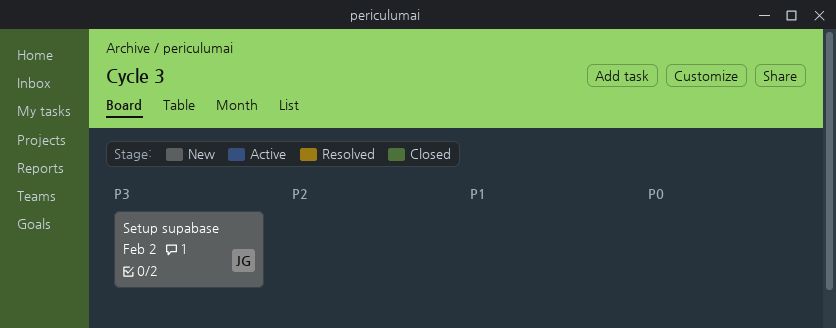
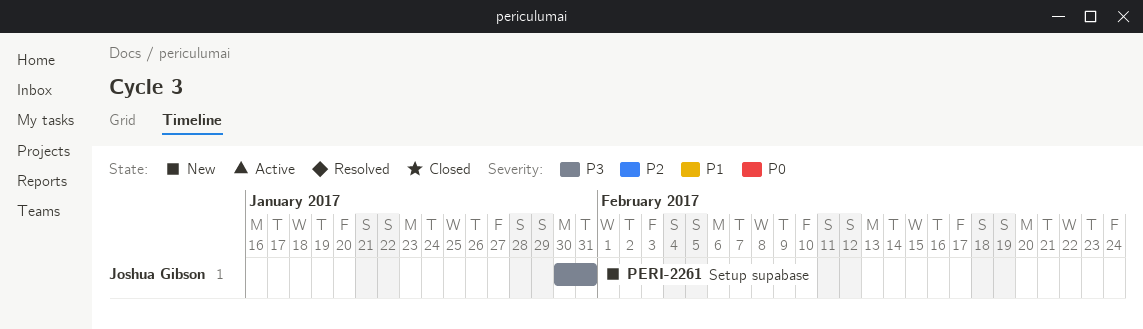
Setup supabase, due: Feb 2 -> Jan 31

